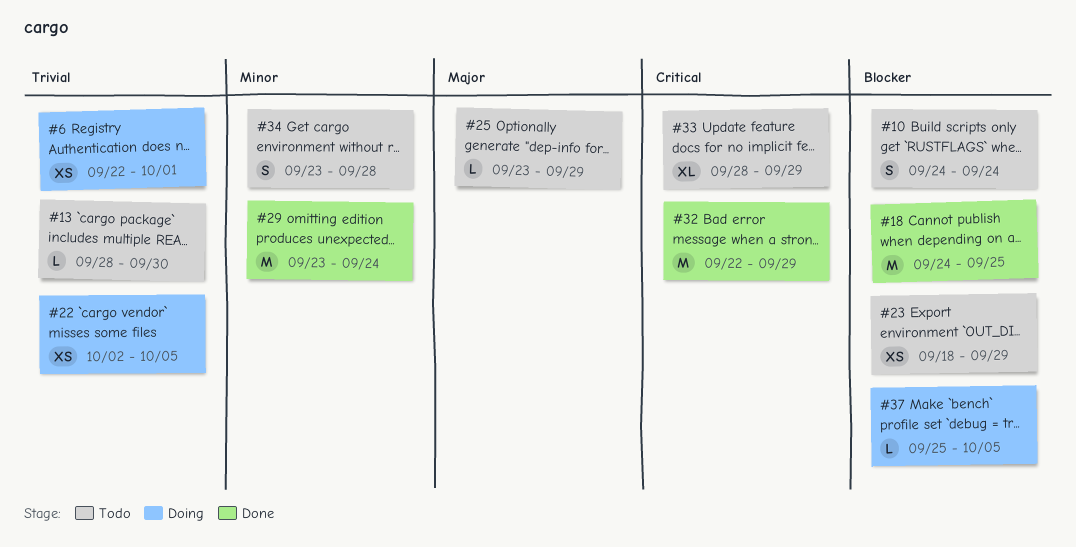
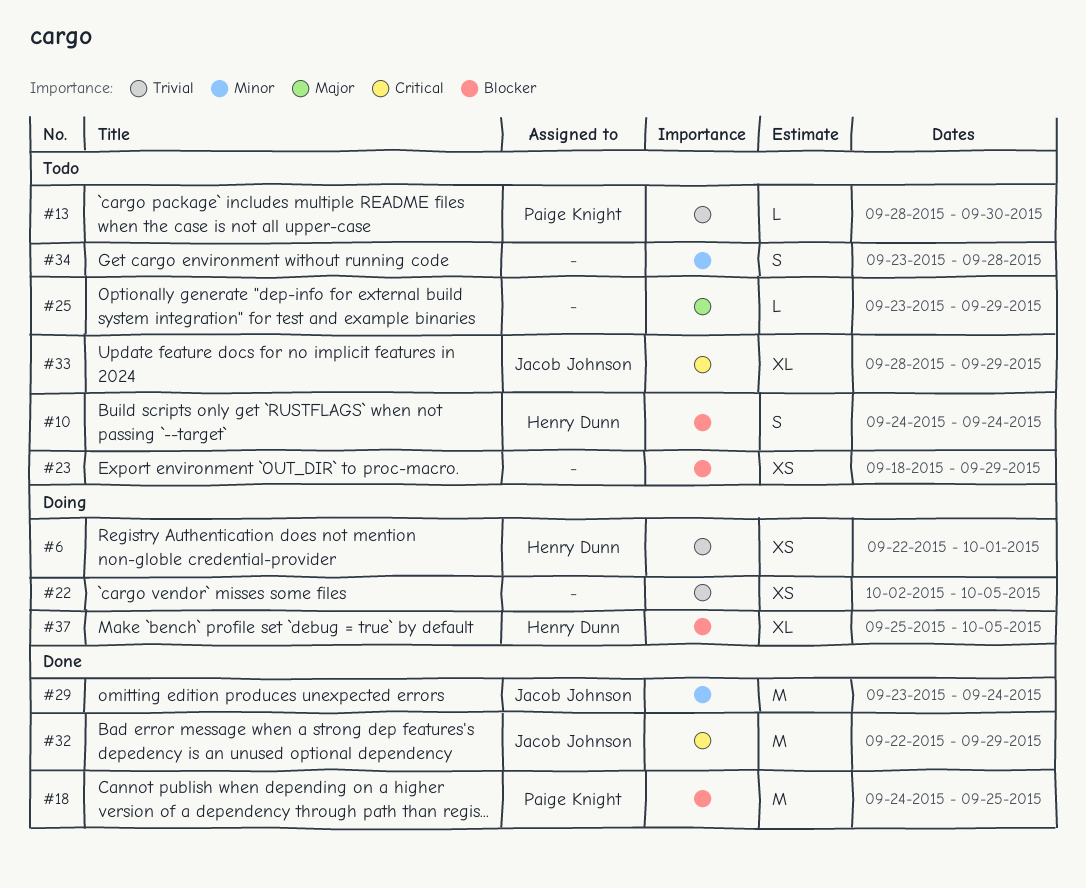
#37, estimate: L -> XL

